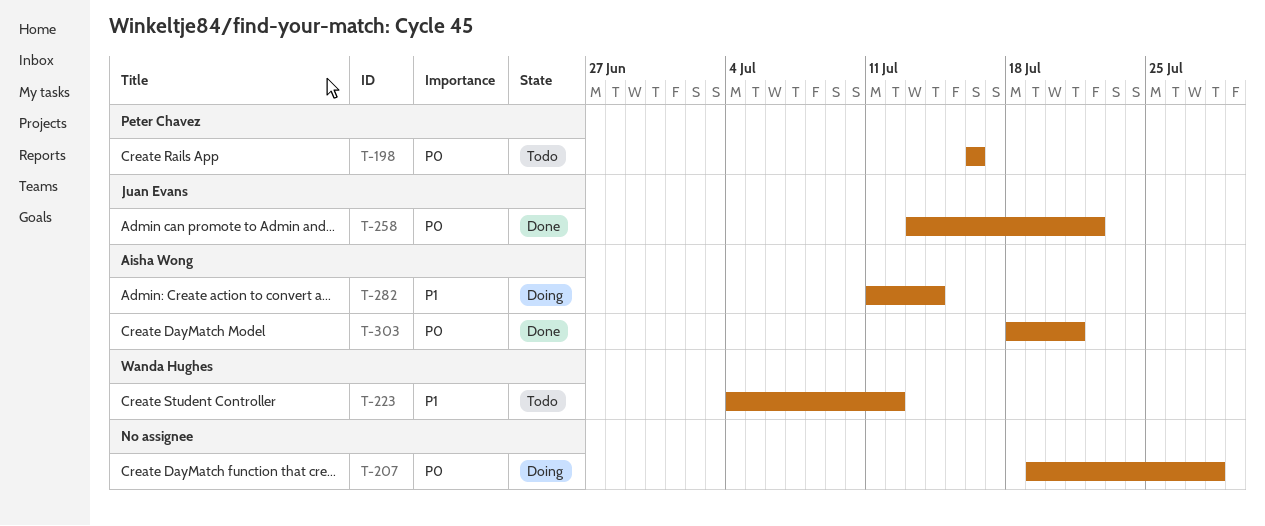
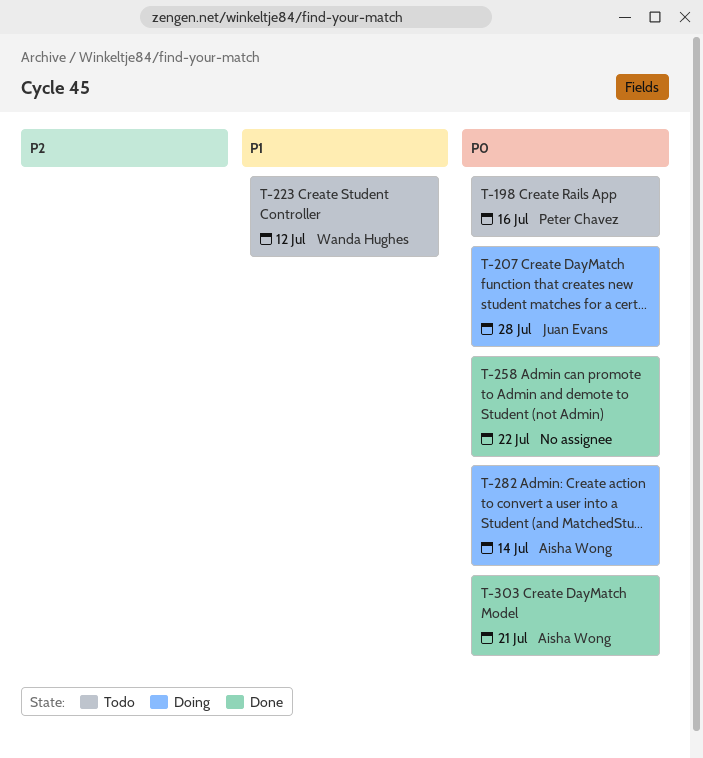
T-207, owner: none -> Juan Evans
T-258, owner: Juan Evans -> none
T-282, priority: P1 -> P0

